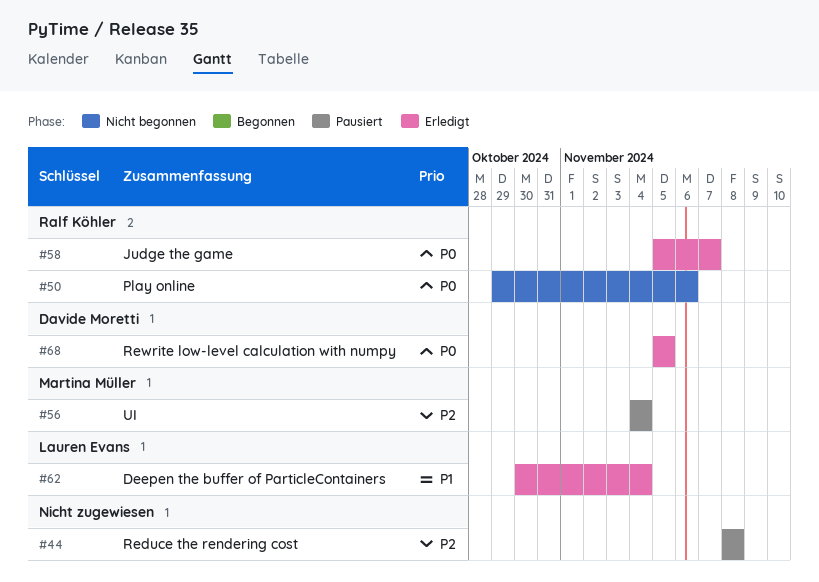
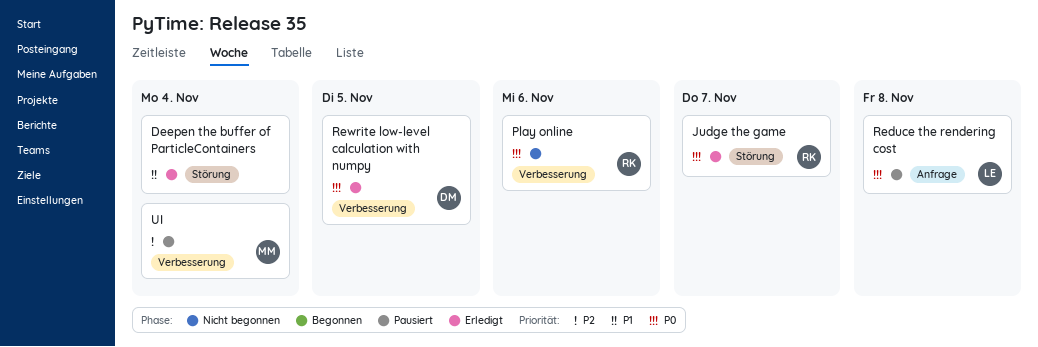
Deepen the buffer of ParticleContainers, owner: Lauren Evans -> none
Reduce the rendering cost, owner: none -> Lauren Evans
Reduce the rendering cost, priority: P2 -> P0

